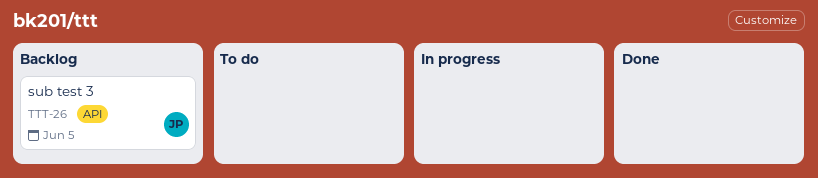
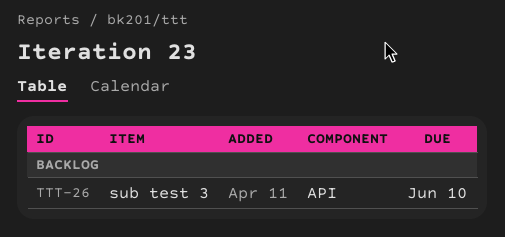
TTT-26, due: Jun 5 -> Jun 10

